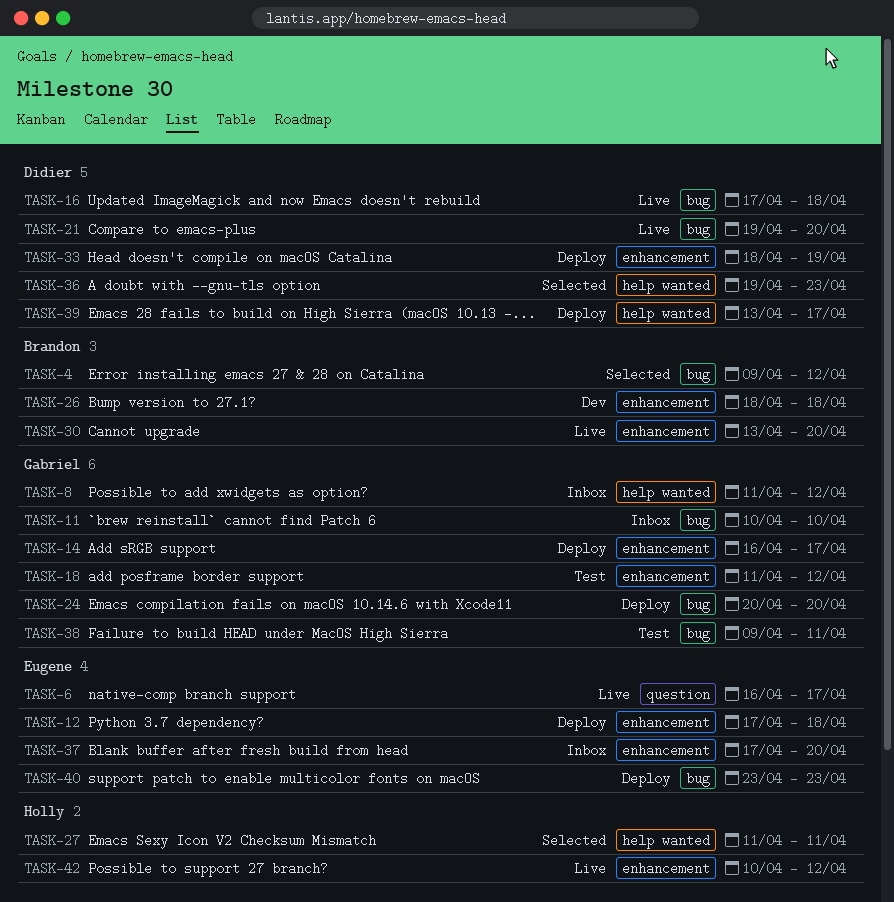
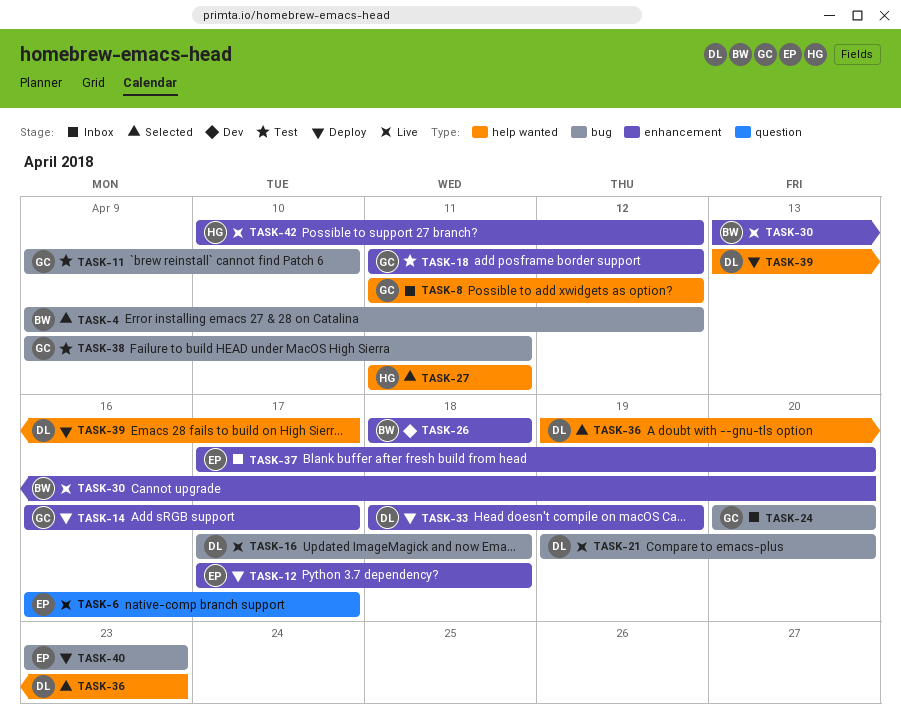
TASK-11, status: Inbox -> Test
TASK-11, start: Apr 10 -> Apr 9
TASK-24, status: Deploy -> Inbox

